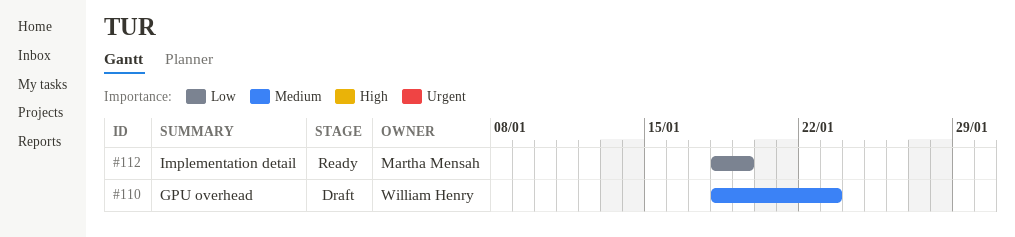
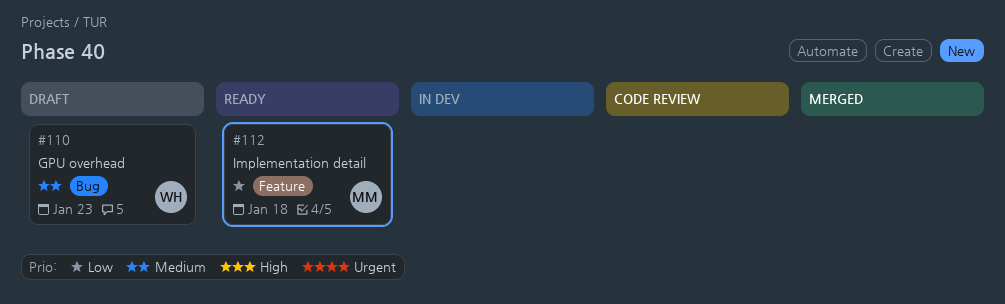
#112, due: Jan 19 -> Jan 18

